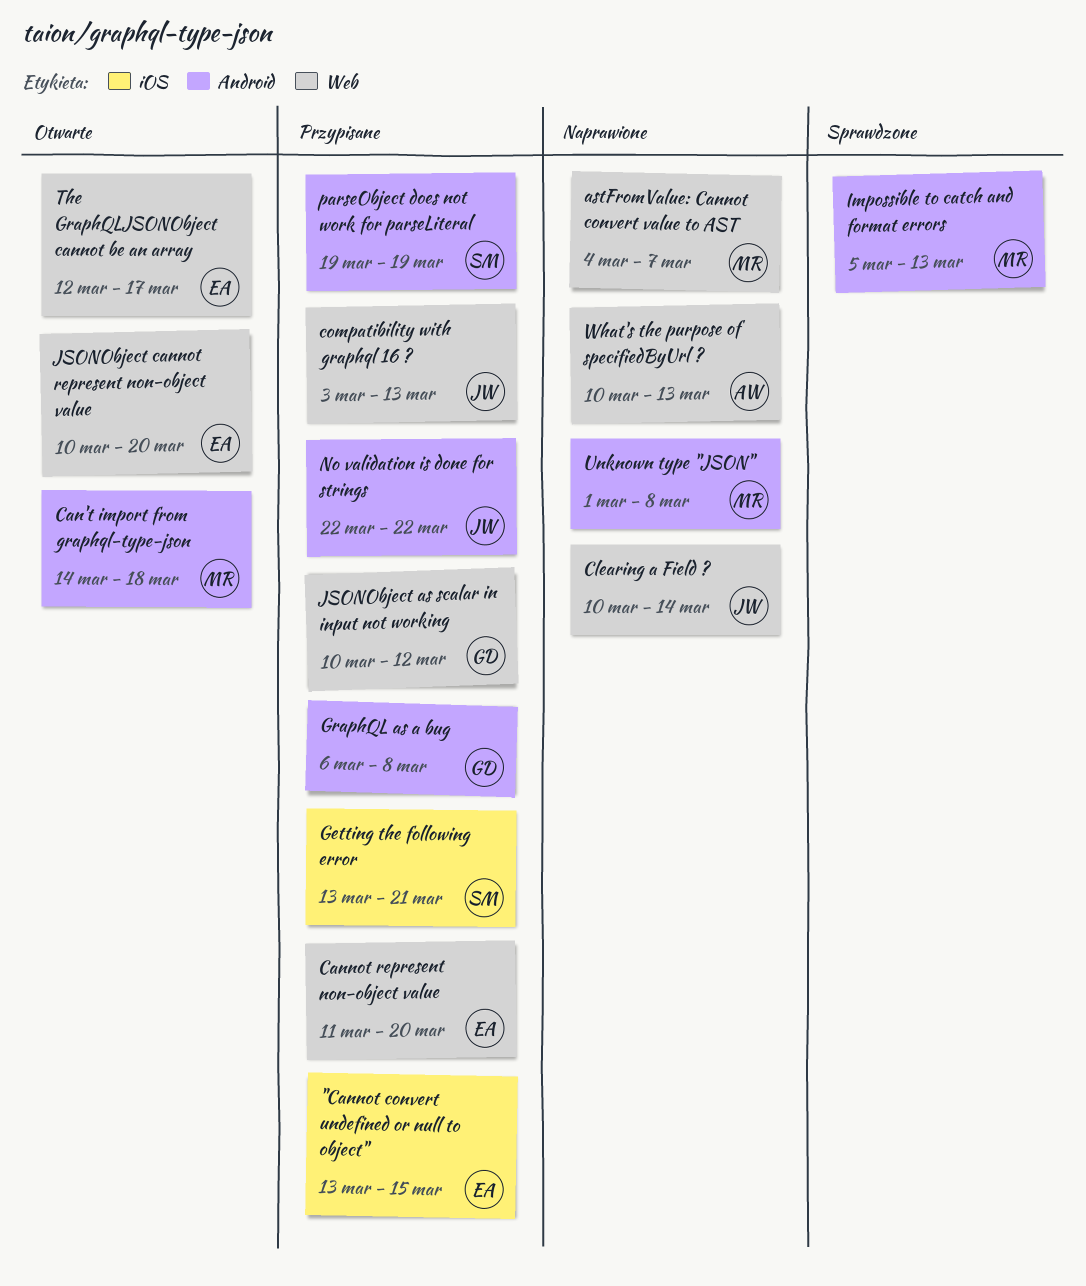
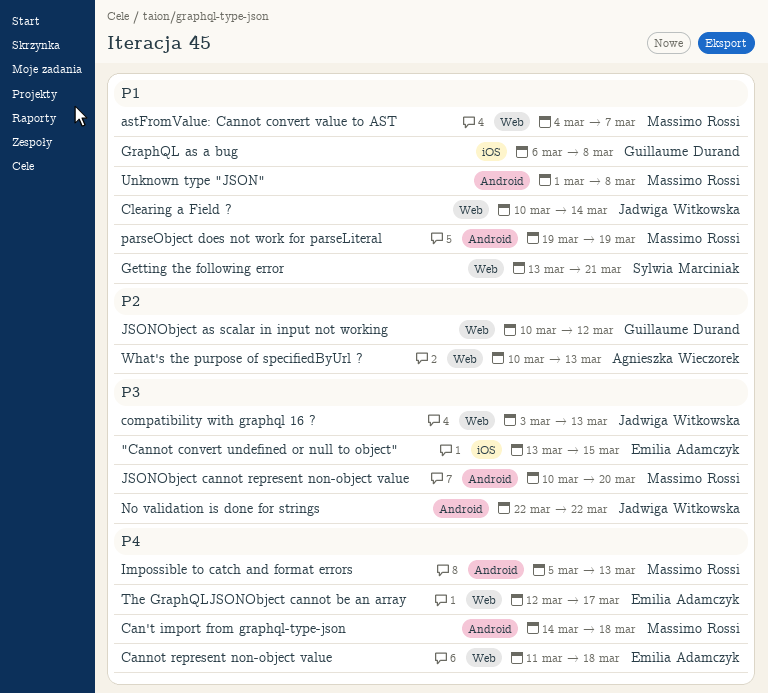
Cannot represent non-object value, due: Mar 20 -> Mar 18
Getting the following error, label: iOS -> Web
GraphQL as a bug, label: Android -> iOS
JSONObject cannot represent non-object value, owner: Emilia Adamczyk -> Massimo Rossi
JSONObject cannot represent non-object value, label: Web -> Android
parseObject does not work for parseLiteral, owner: Sylwia Marciniak -> Massimo Rossi

